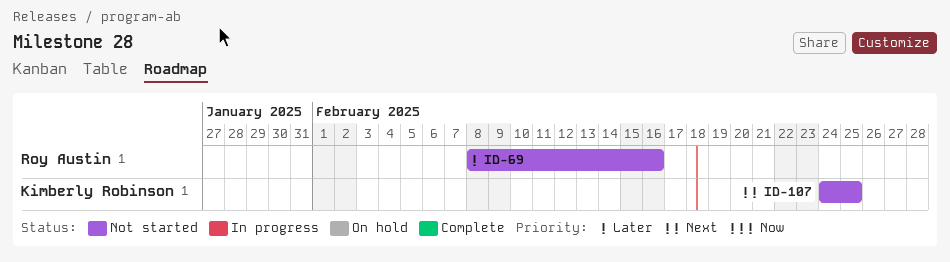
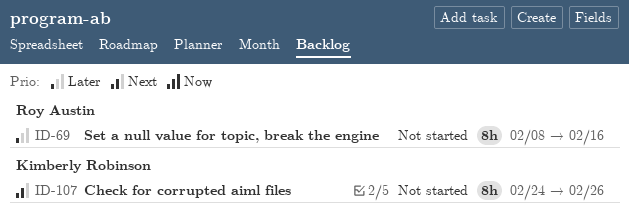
ID-107, due: Feb 25 -> Feb 26

